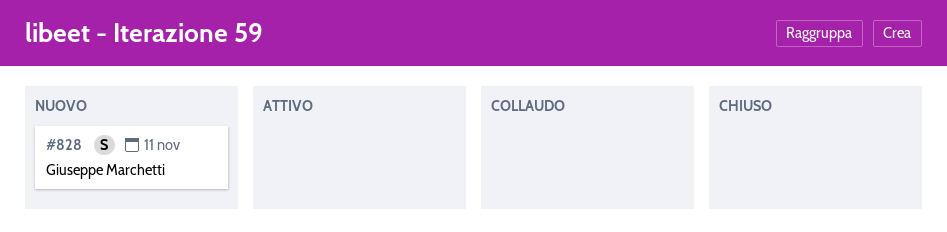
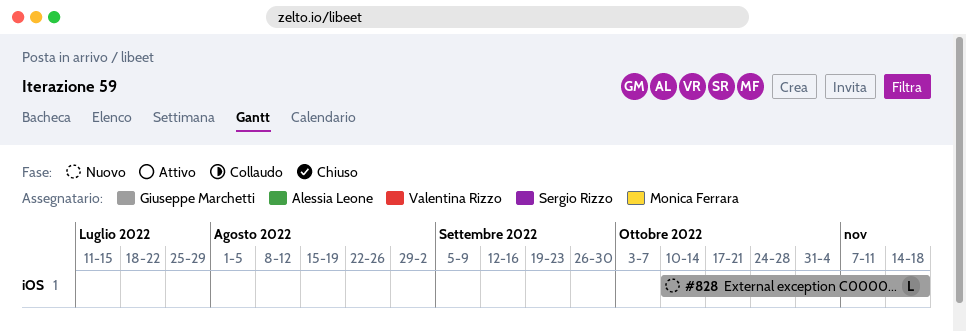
#828, estimate: S -> L
#828, due: Nov 11 -> Nov 18

